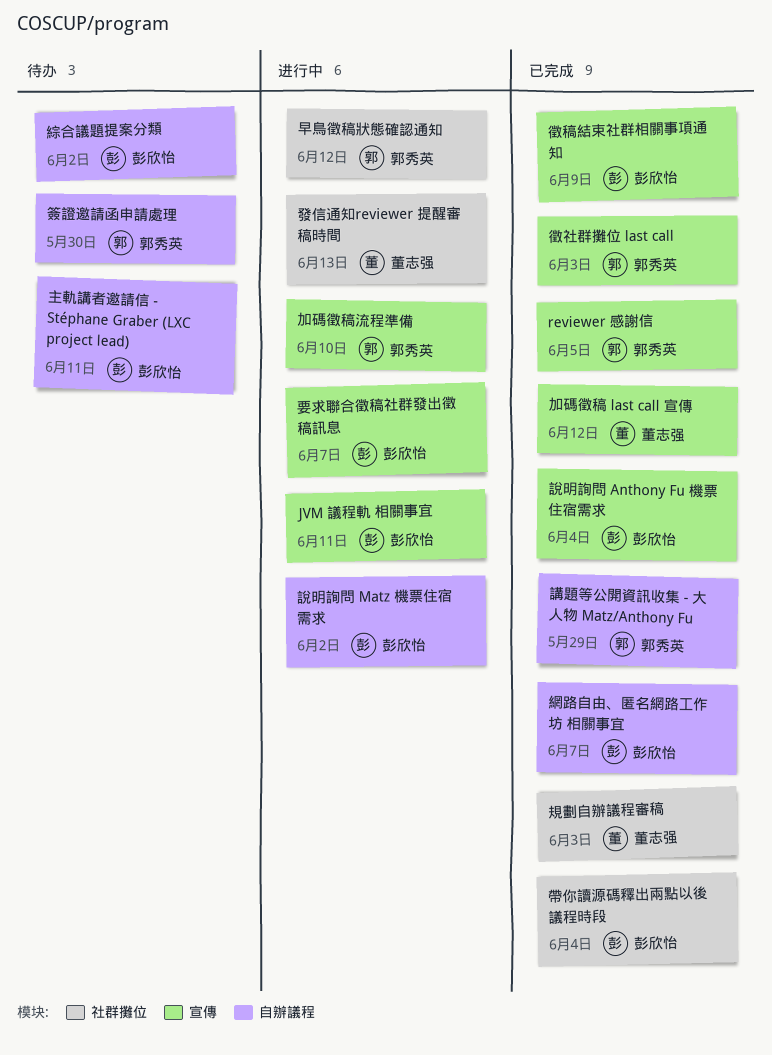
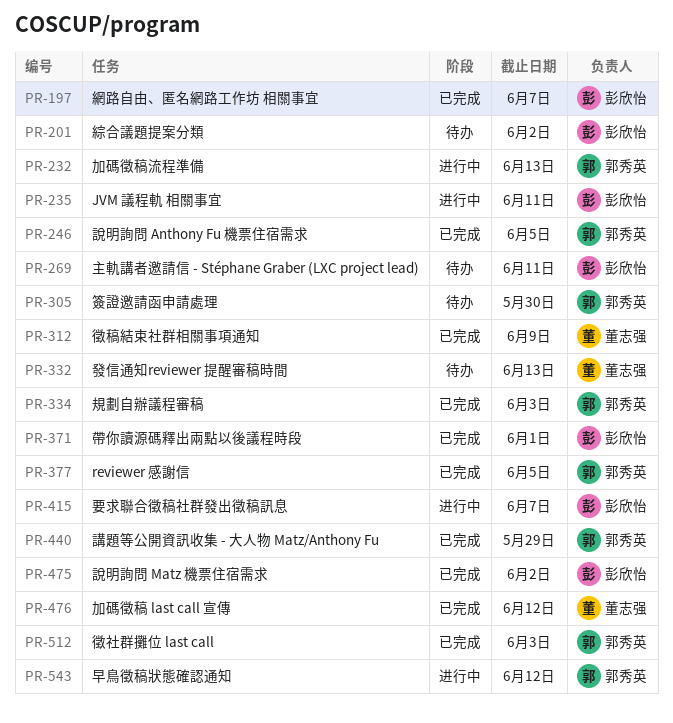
加碼徵稿流程準備, due: Jun 10 -> Jun 13
帶你讀源碼釋出兩點以後議程時段, due: Jun 4 -> Jun 1
徵稿結束社群相關事項通知, owner: 彭欣怡 -> 董志强
發信通知reviewer 提醒審稿時間, status: 进行中 -> 待办
規劃自辦議程審稿, owner: 董志强 -> 郭秀英
說明詢問 Anthony Fu 機票住宿需求, owner: 彭欣怡 -> 郭秀英
說明詢問 Anthony Fu 機票住宿需求, due: Jun 4 -> Jun 5
說明詢問 Matz 機票住宿需求, status: 进行中 -> 已完成

